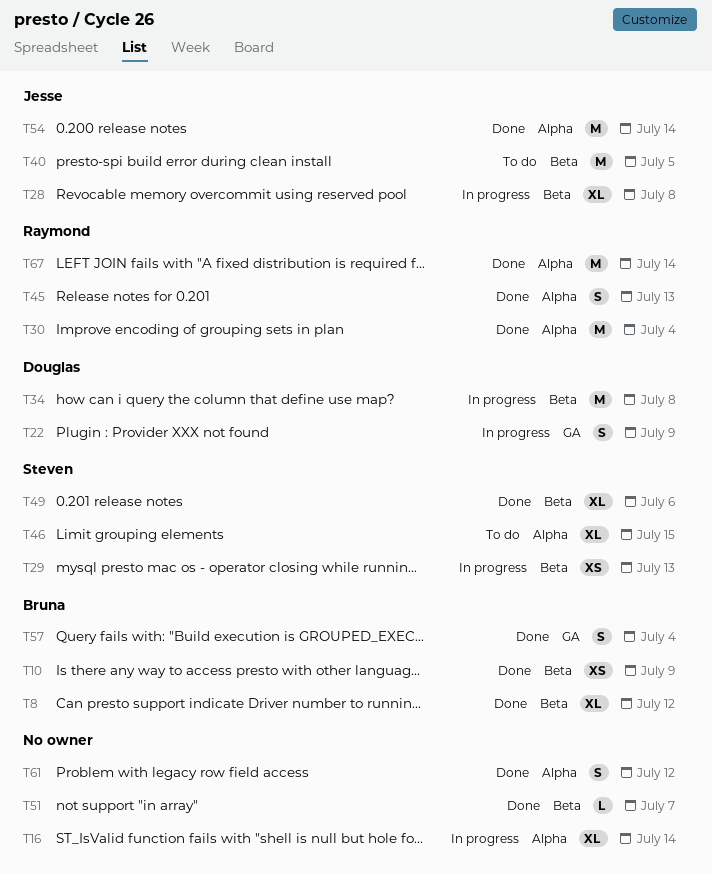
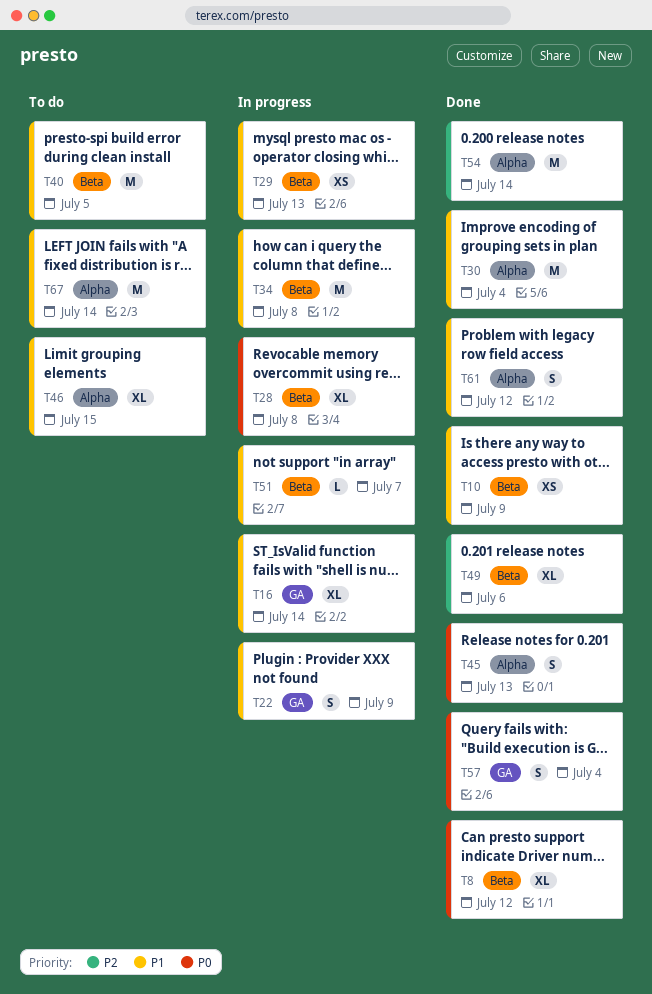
T16, label: Alpha -> GA
T51, status: Done -> In progress
T67, status: Done -> To do

